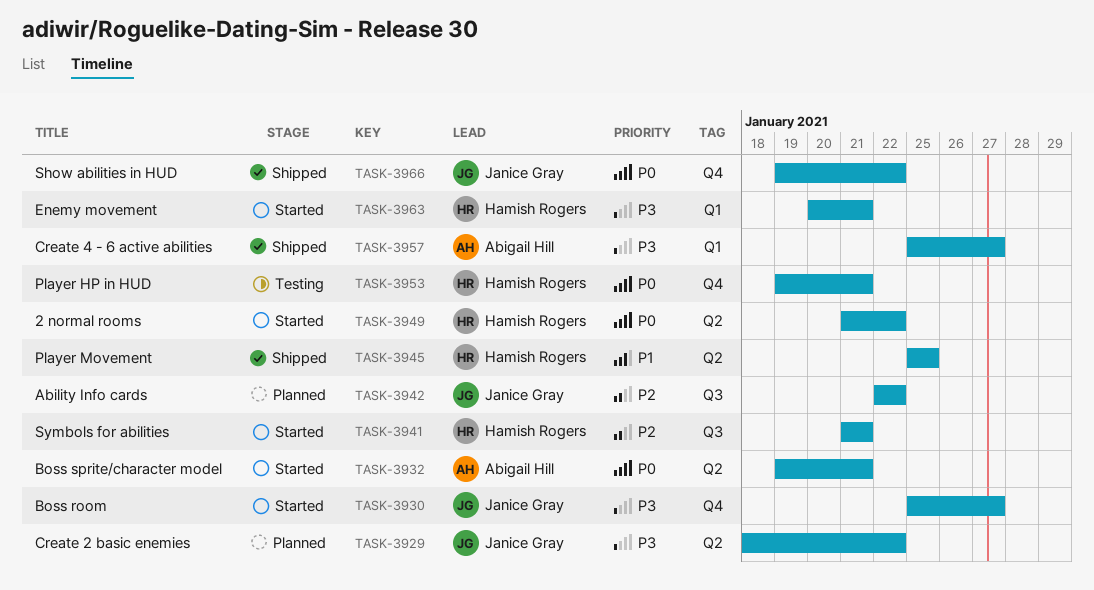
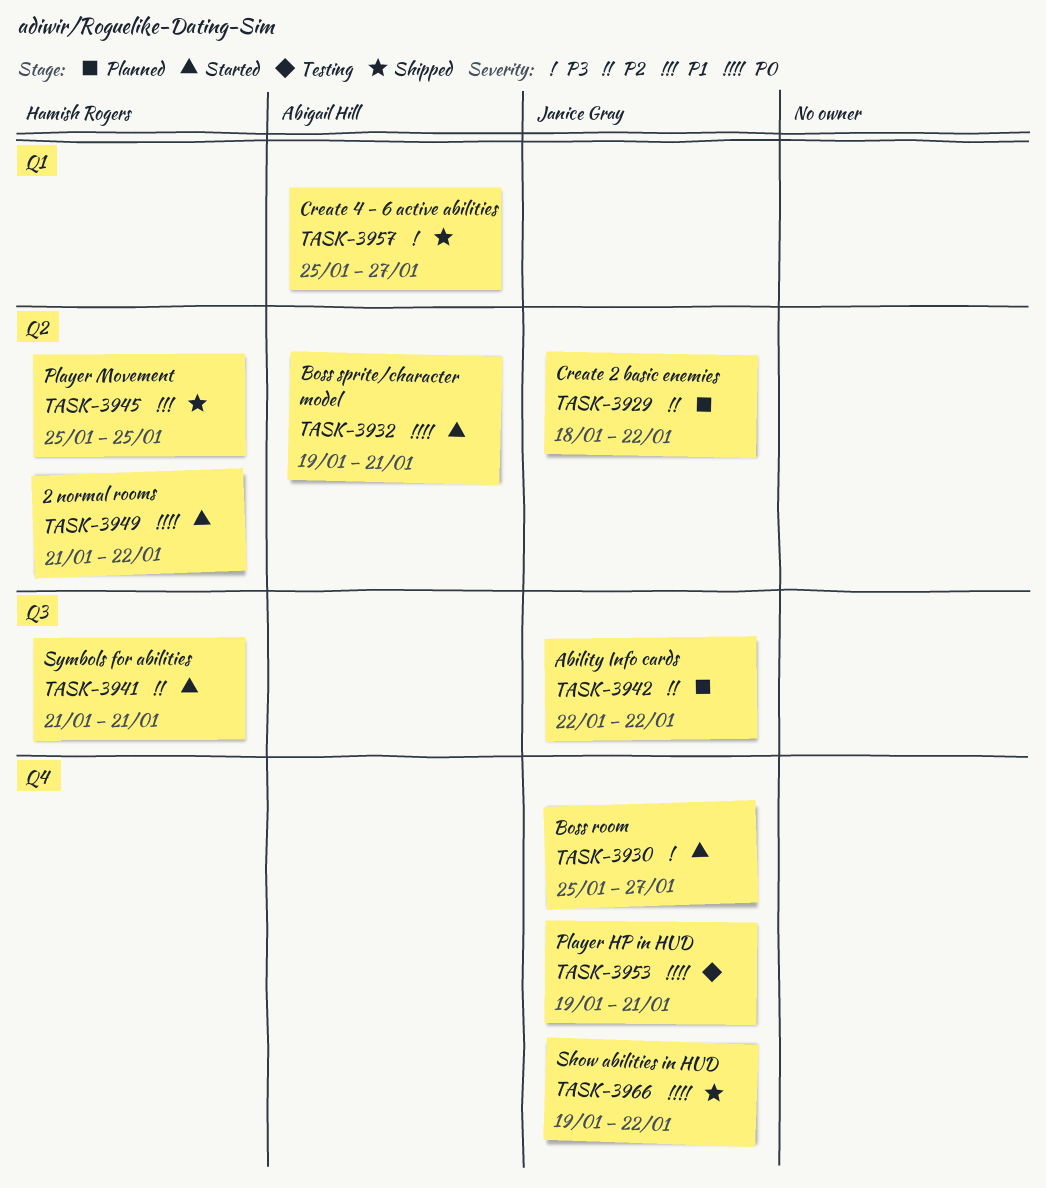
TASK-3929, priority: P3 -> P2
TASK-3953, owner: Hamish Rogers -> Janice Gray
TASK-3963: present -> none

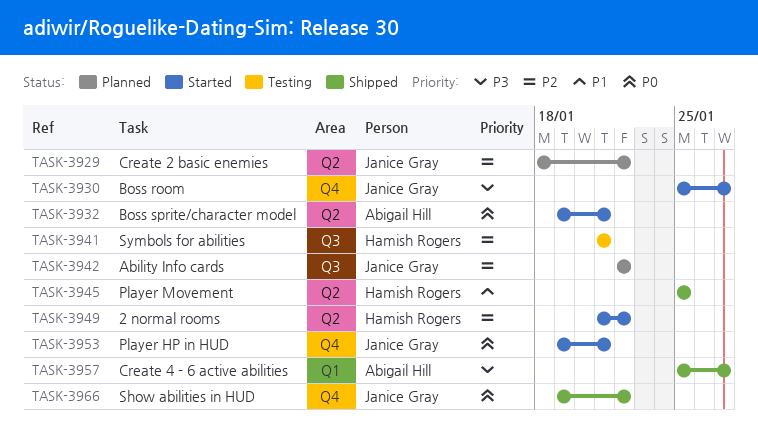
TASK-3941, status: Started -> Testing
TASK-3949, priority: P0 -> P2
TASK-3953, status: Testing -> Started

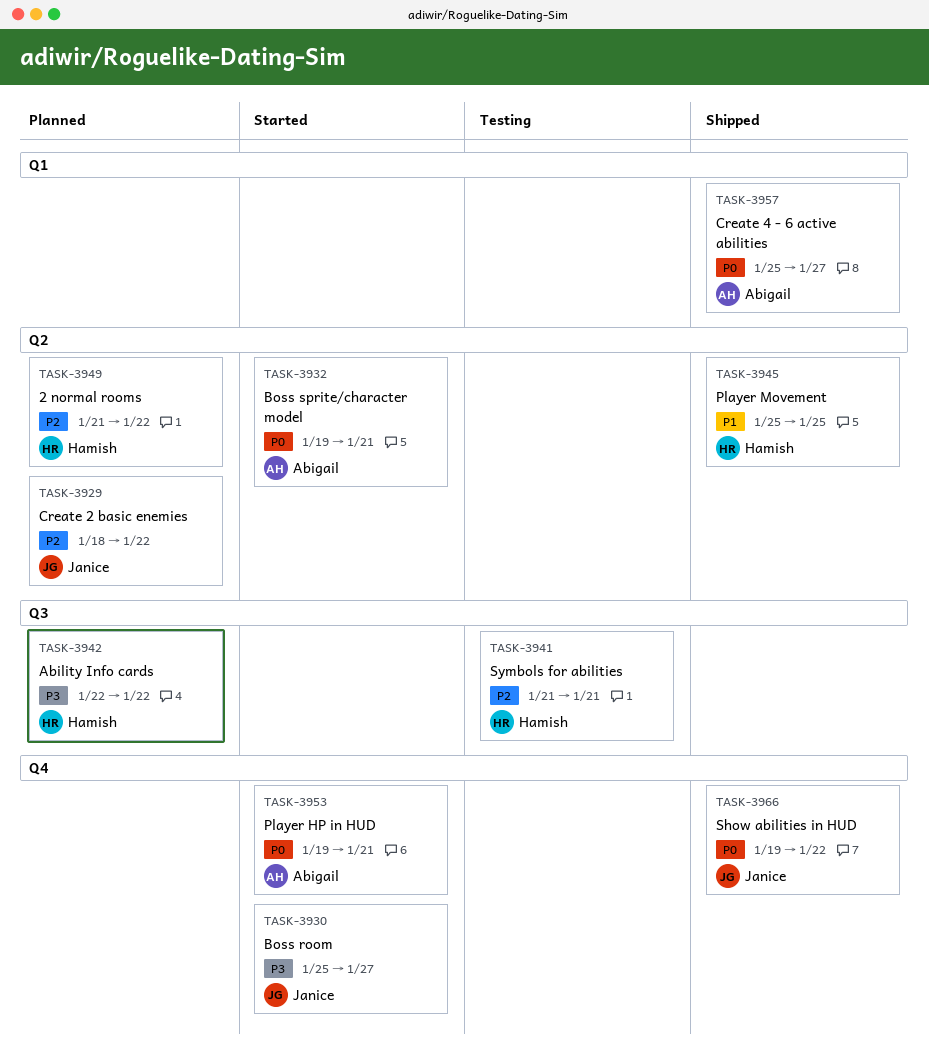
TASK-3942, owner: Janice Gray -> Hamish Rogers
TASK-3942, priority: P2 -> P3
TASK-3949, status: Started -> Planned
TASK-3953, owner: Janice Gray -> Abigail Hill
TASK-3957, priority: P3 -> P0

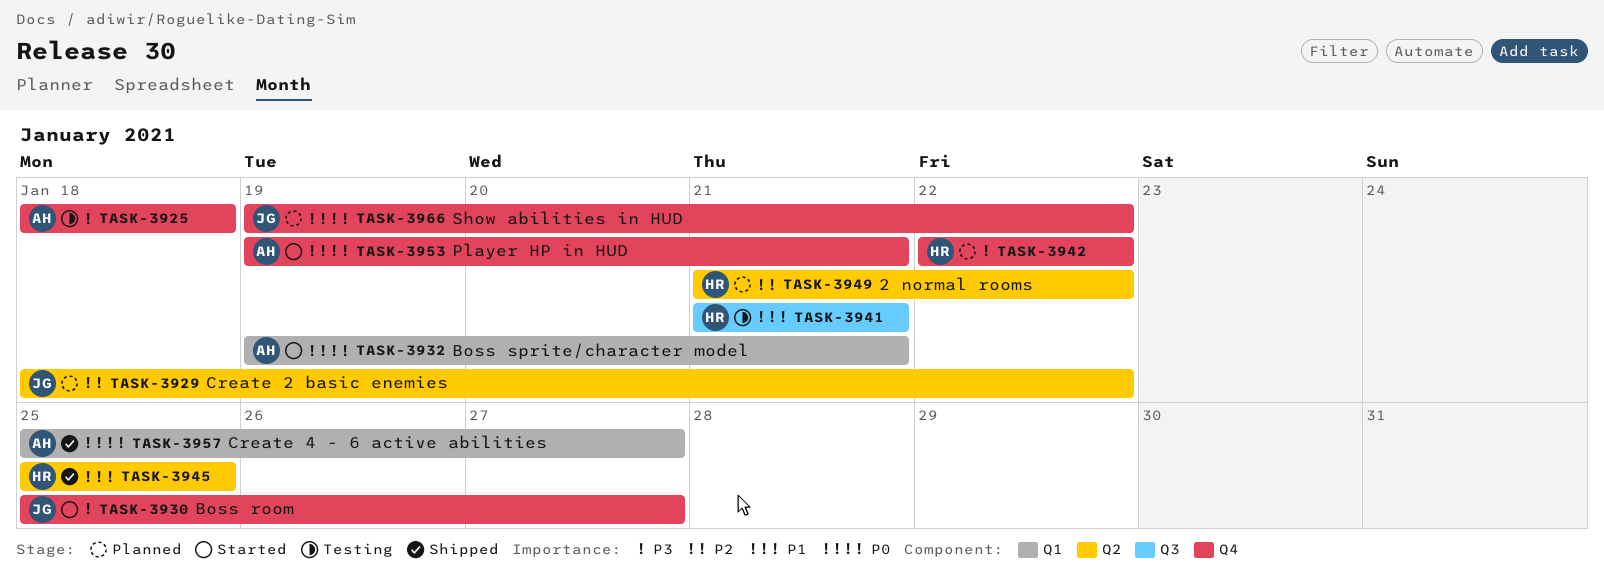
TASK-3925: none -> present
TASK-3932, label: Q2 -> Q1
TASK-3941, priority: P2 -> P1
TASK-3942, label: Q3 -> Q4
TASK-3966, status: Shipped -> Planned

